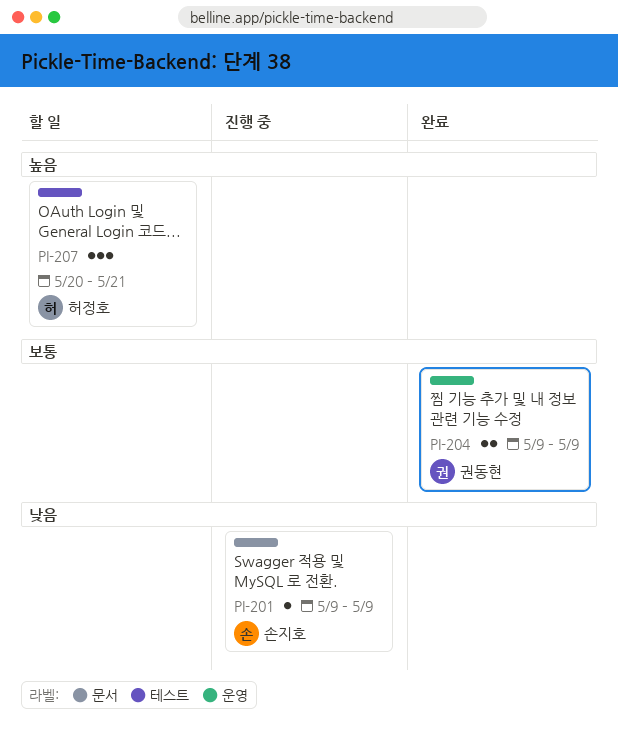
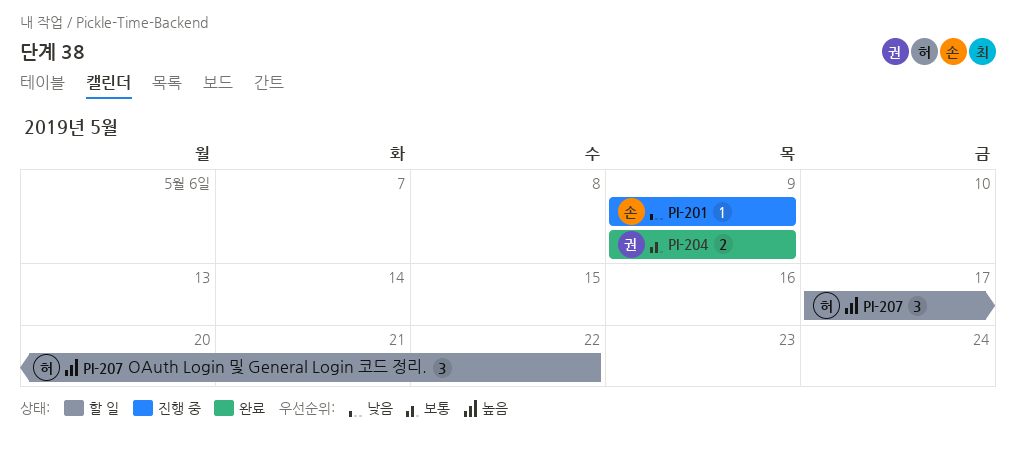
PI-207, start: May 20 -> May 17
PI-207, due: May 21 -> May 22

